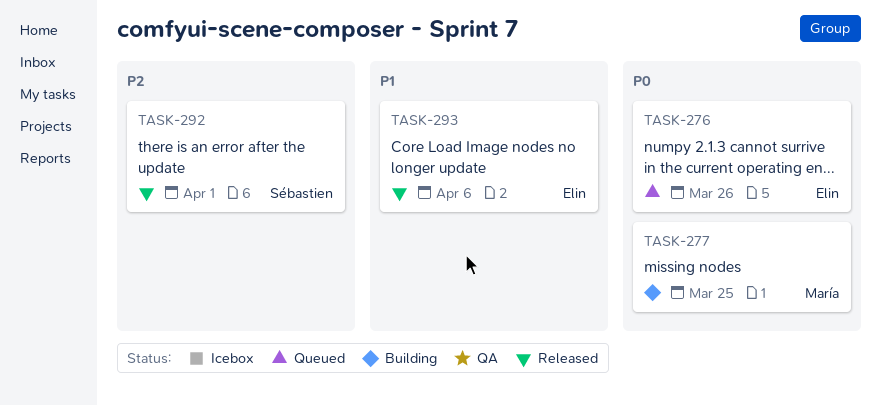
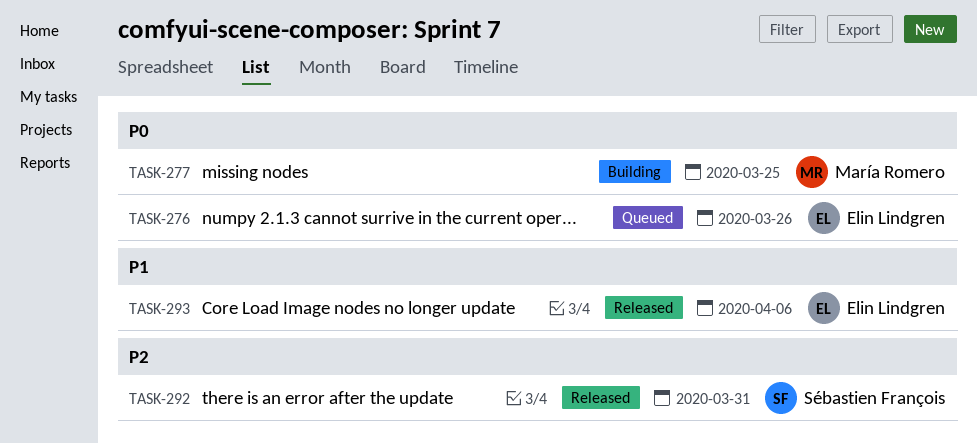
TASK-292, due: Apr 1 -> Mar 31

